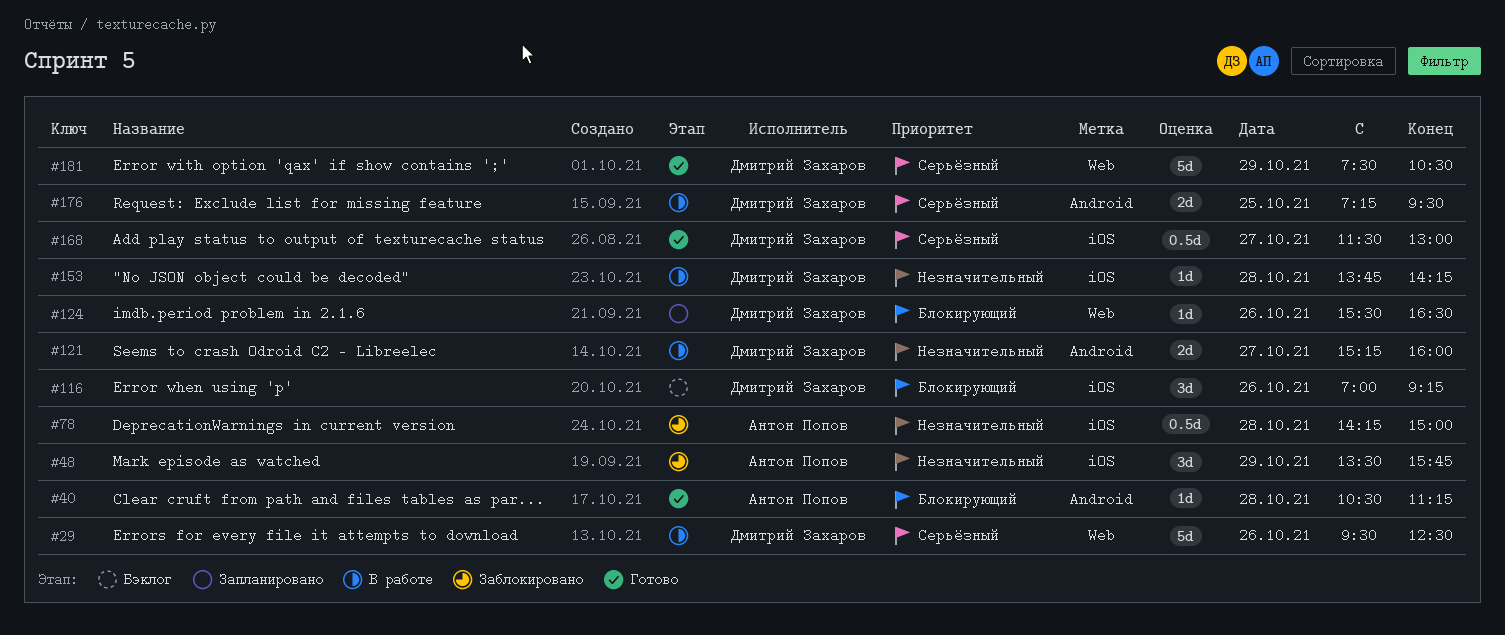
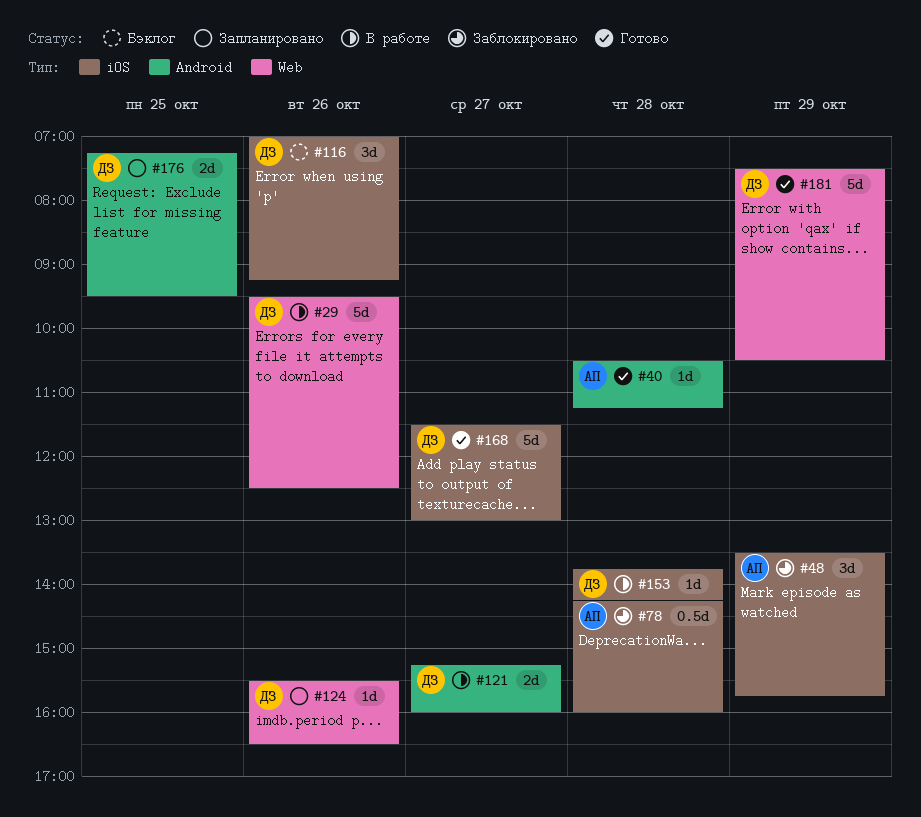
#78, ends: 15:00 -> 16:00
#168, estimate: 0.5d -> 5d
#176, status: В работе -> Запланировано

